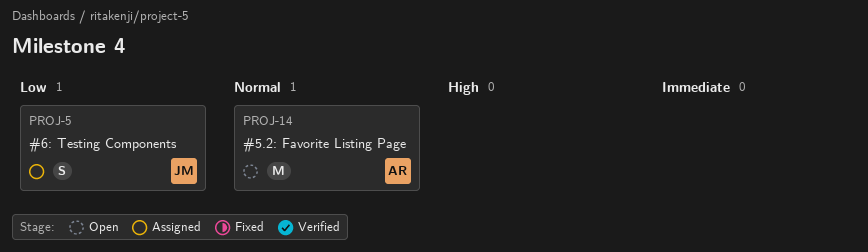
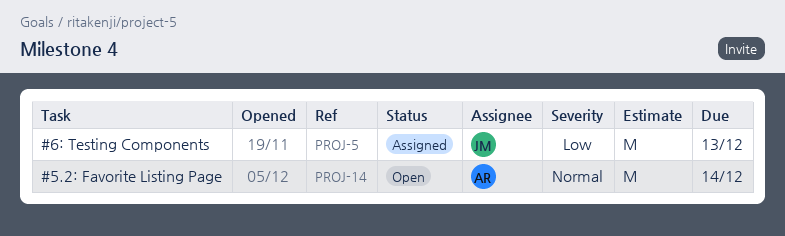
PROJ-5, estimate: S -> M

